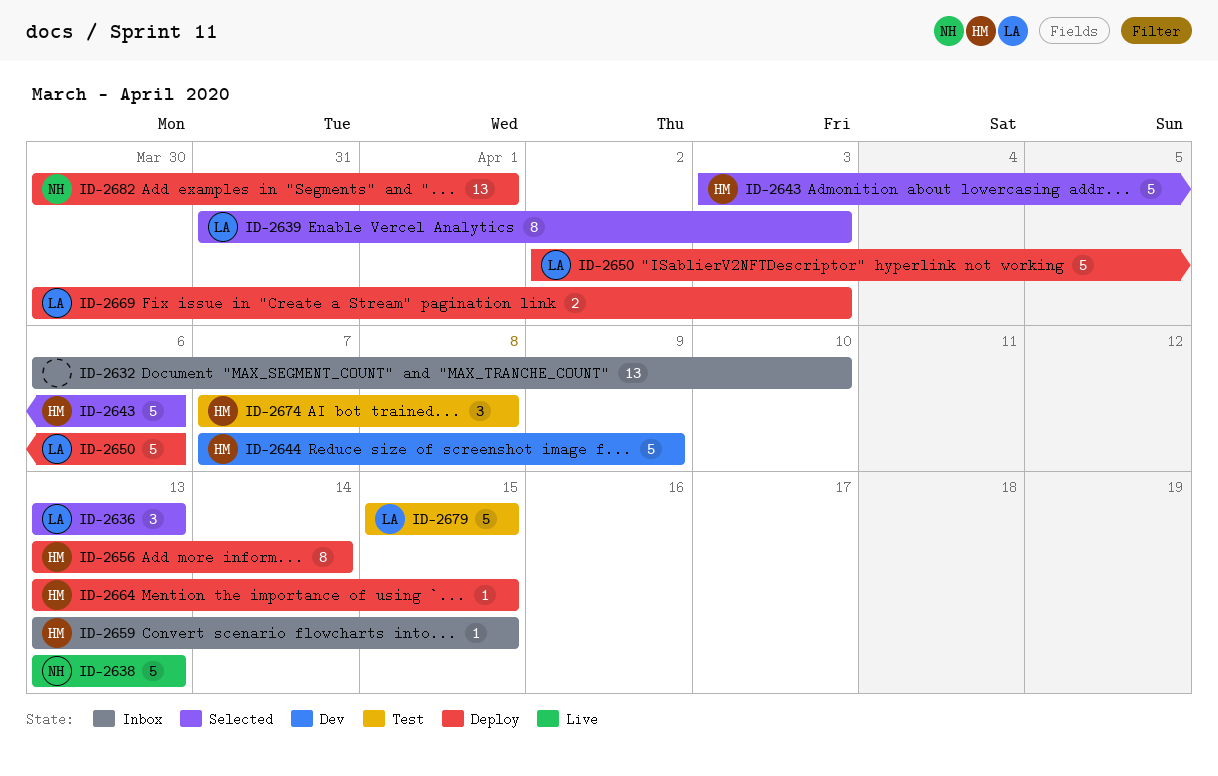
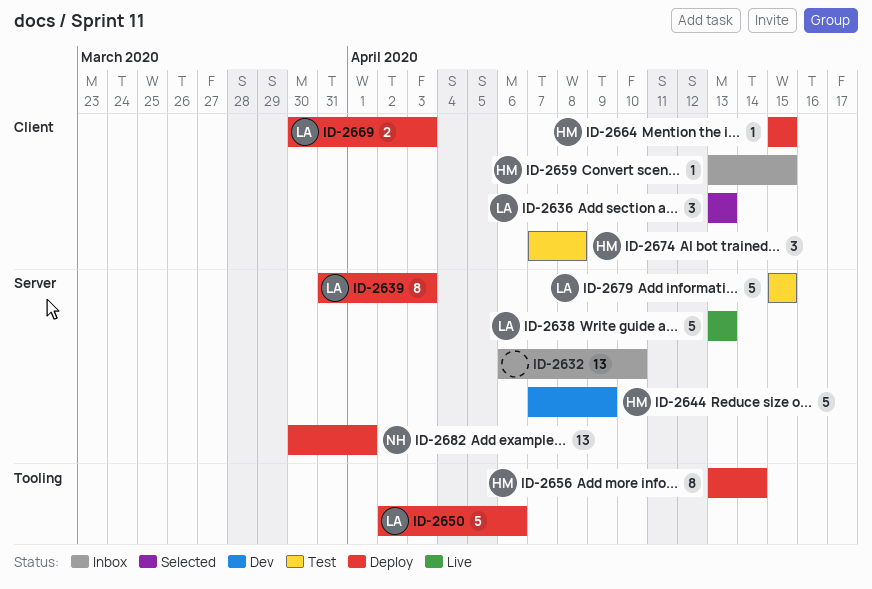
ID-2638, owner: NH -> LA
ID-2639, status: Selected -> Deploy
ID-2643: present -> none
ID-2664, start: Apr 13 -> Apr 15

